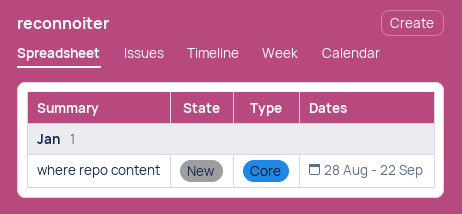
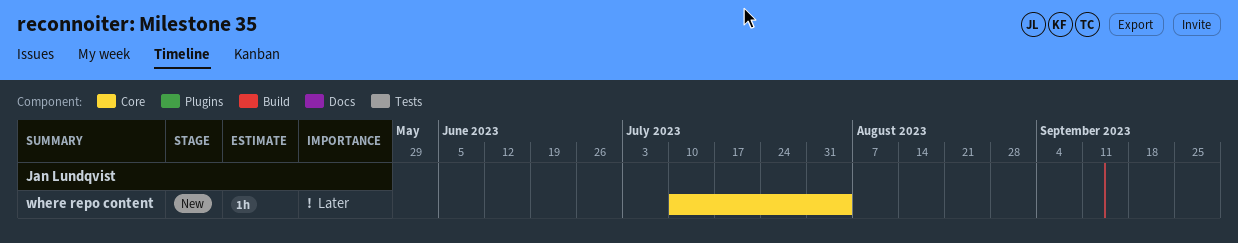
where repo content, start: Aug 28 -> Jul 10
where repo content, due: Sep 22 -> Aug 4

